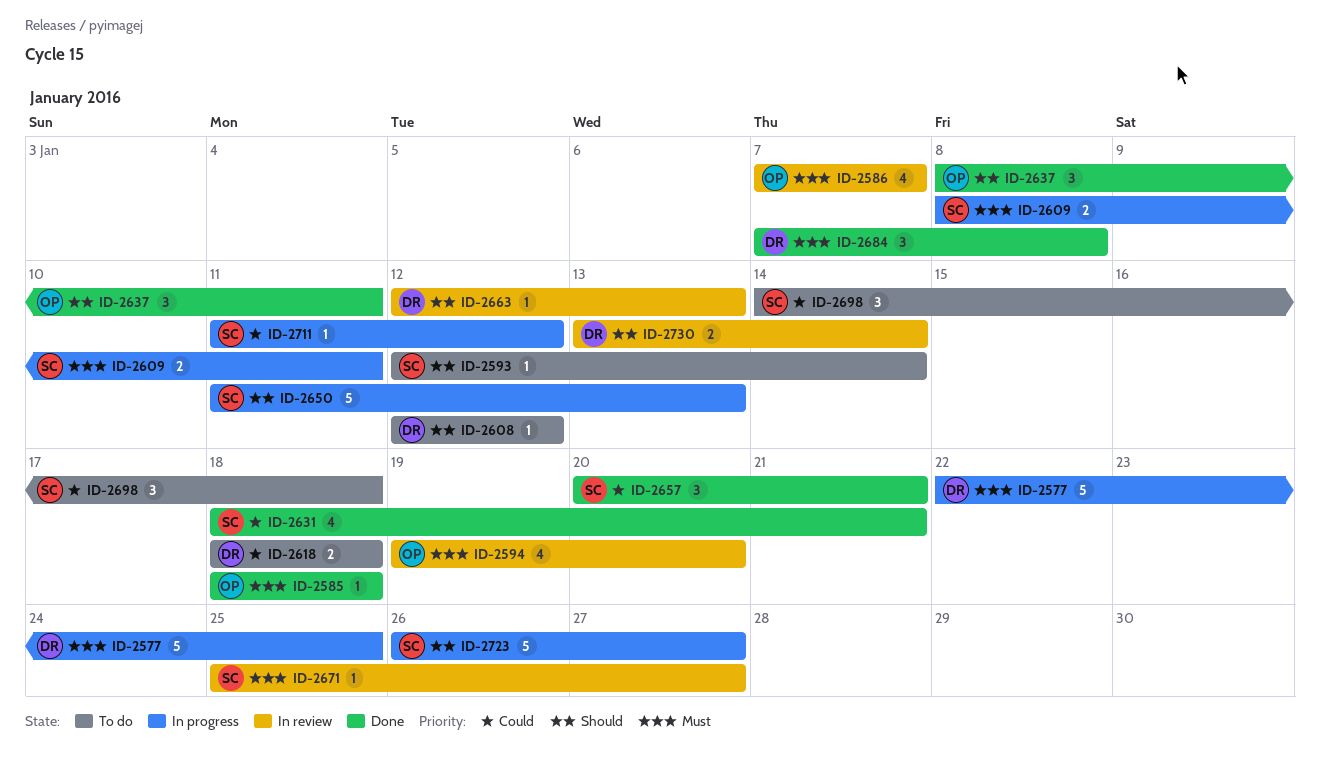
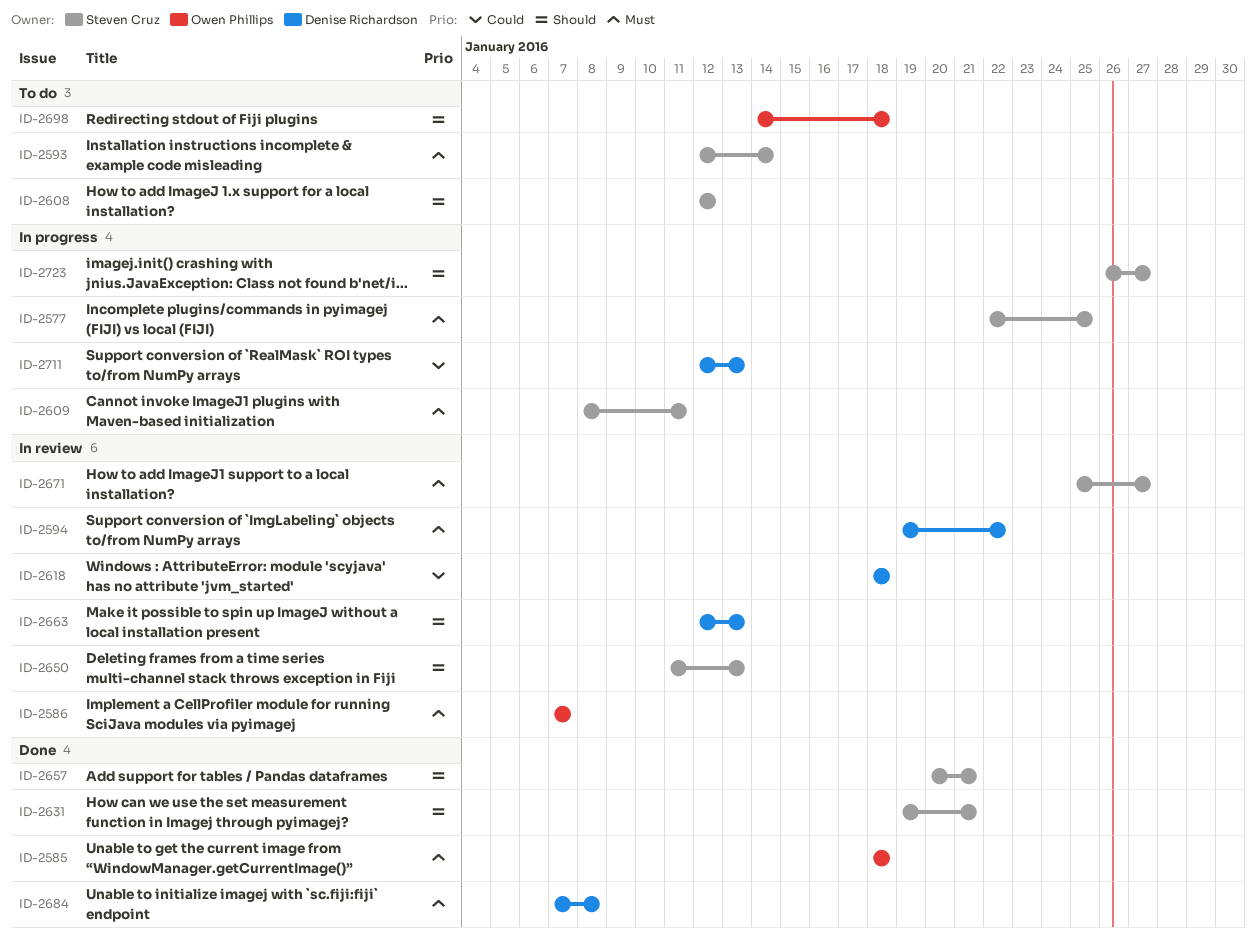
ID-2577, owner: Denise Richardson -> Steven Cruz
ID-2593, priority: Should -> Must
ID-2594, owner: Owen Phillips -> Denise Richardson
ID-2594, due: Jan 20 -> Jan 22
ID-2608, owner: Denise Richardson -> Steven Cruz
ID-2618, status: To do -> In review
ID-2631, priority: Could -> Should
ID-2631, start: Jan 18 -> Jan 19
ID-2637: present -> none
ID-2650, status: In progress -> In review
ID-2657, priority: Could -> Should
ID-2698, owner: Steven Cruz -> Owen Phillips
ID-2698, priority: Could -> Should
ID-2711, owner: Steven Cruz -> Denise Richardson
ID-2711, start: Jan 11 -> Jan 12
ID-2711, due: Jan 12 -> Jan 13
ID-2730: present -> none

